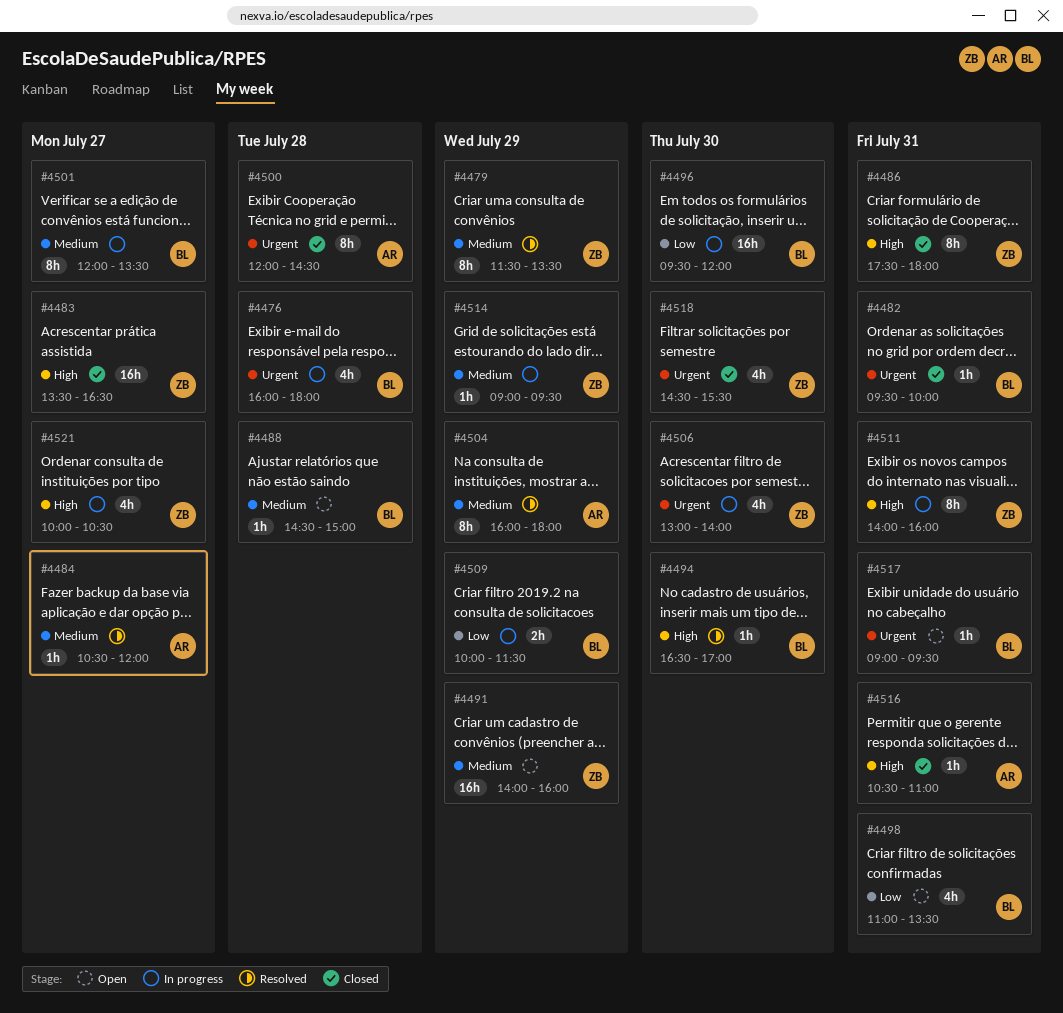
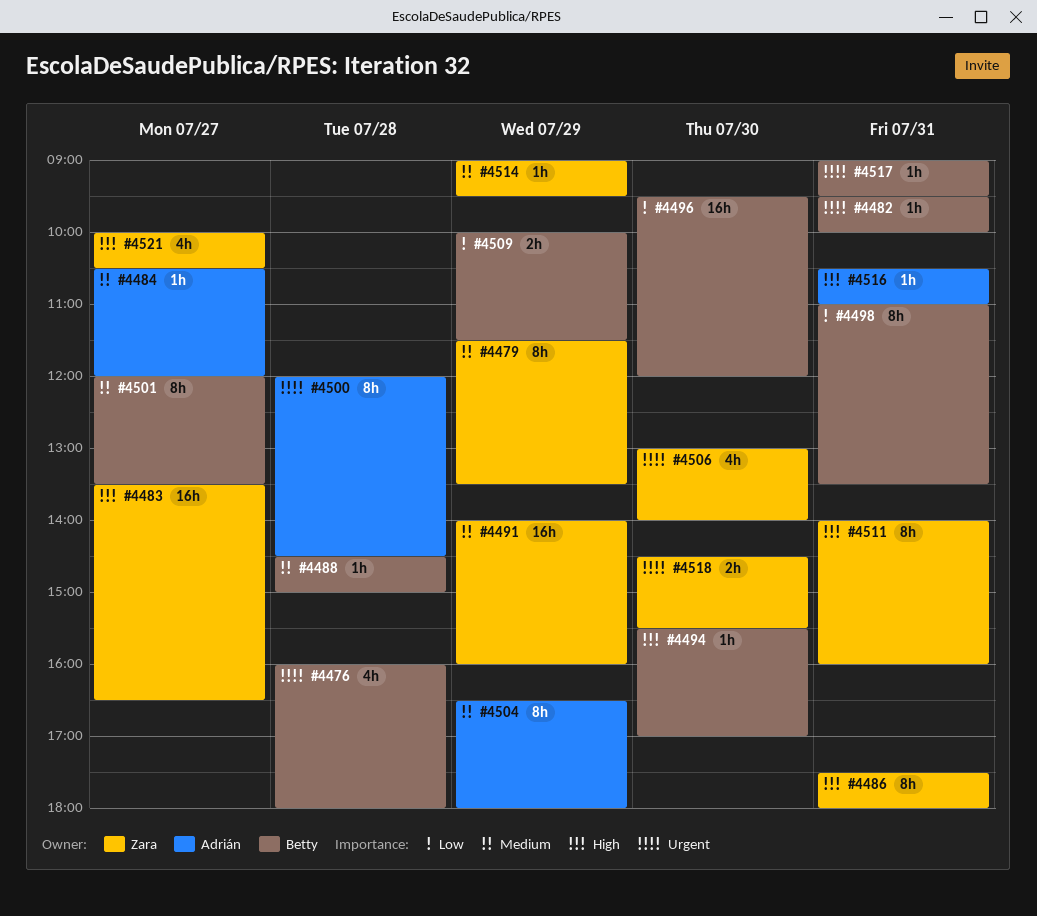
#4494, begins: 16:30 -> 15:30
#4498, estimate: 4h -> 8h
#4504, begins: 16:00 -> 16:30
#4518, estimate: 4h -> 2h

